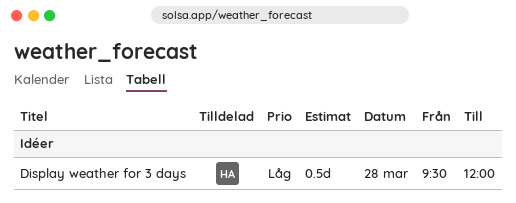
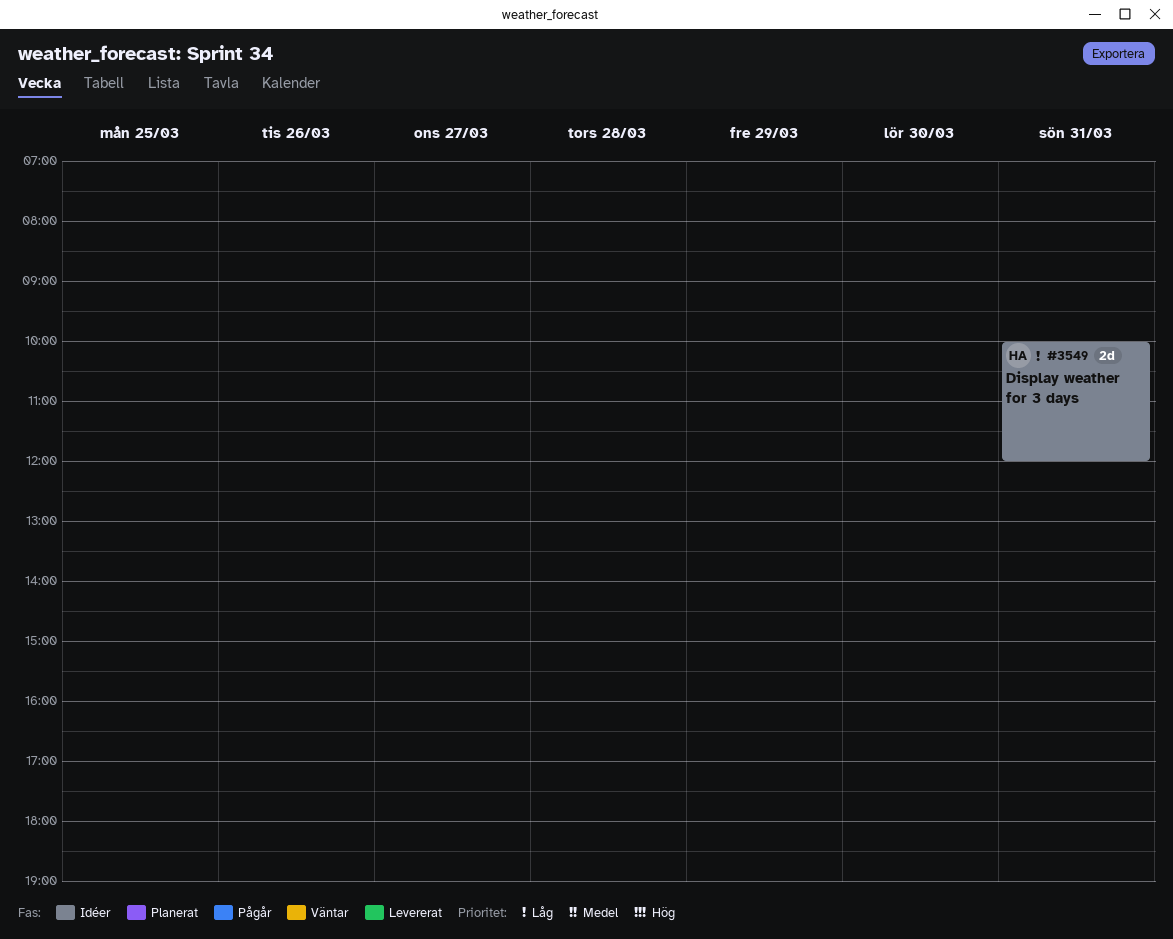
Display weather for 3 days, estimate: 0.5d -> 2d
Display weather for 3 days, day: Mar 28 -> Mar 31
Display weather for 3 days, begins: 09:30 -> 10:00

